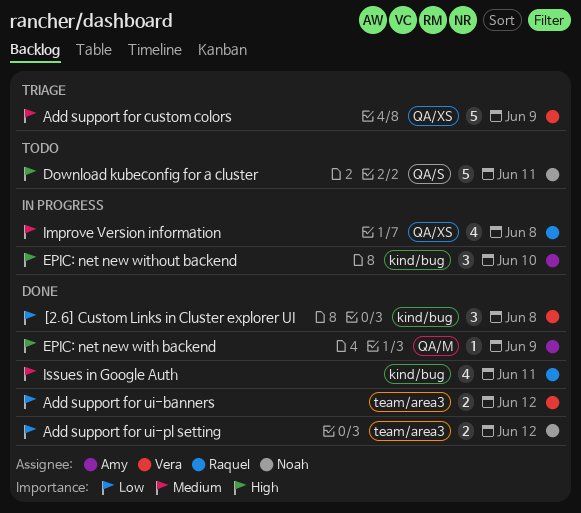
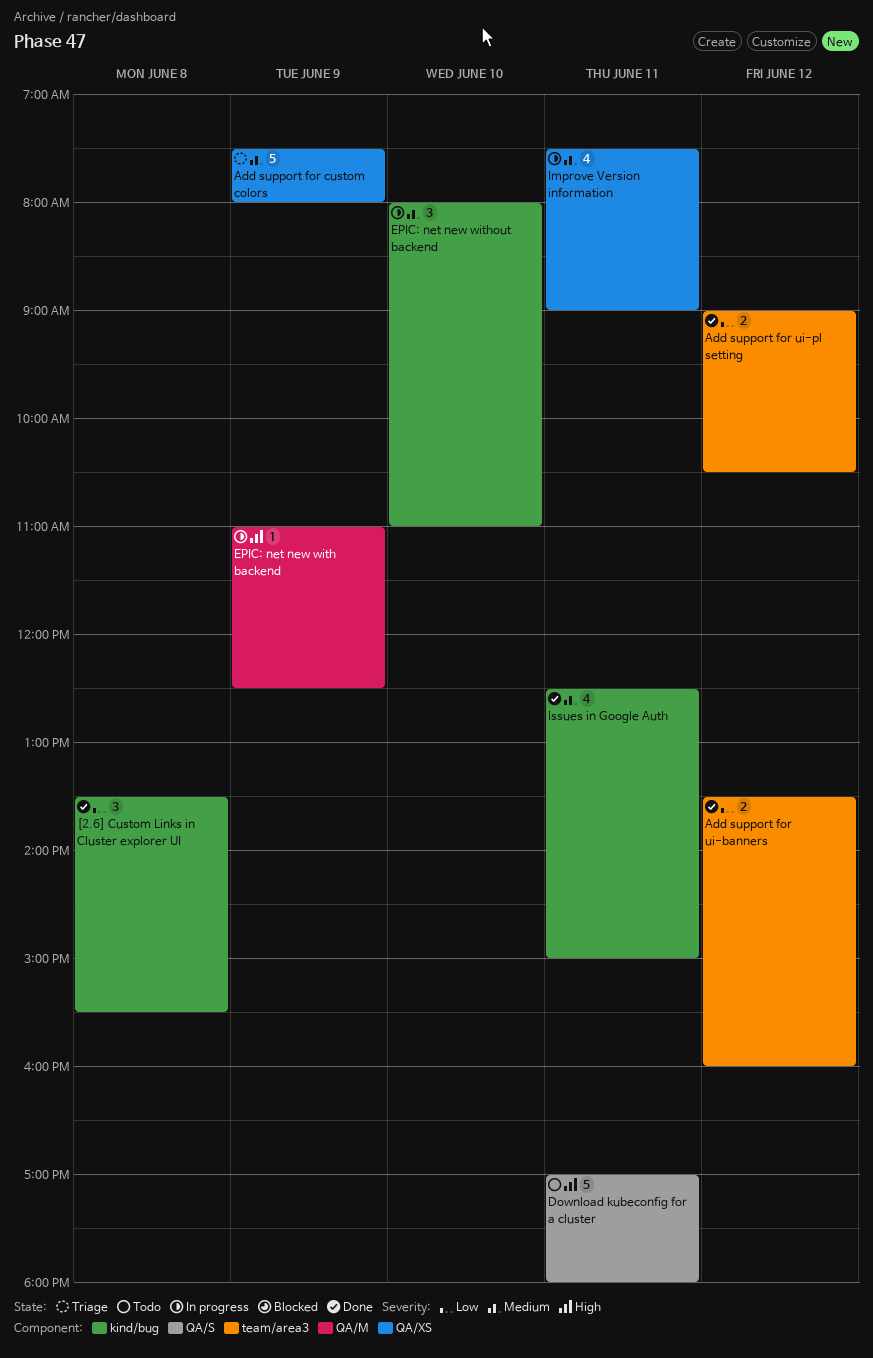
EPIC: net new with backend, status: Done -> In progress
EPIC: net new without backend, priority: High -> Medium
Improve Version information, day: Jun 8 -> Jun 11

